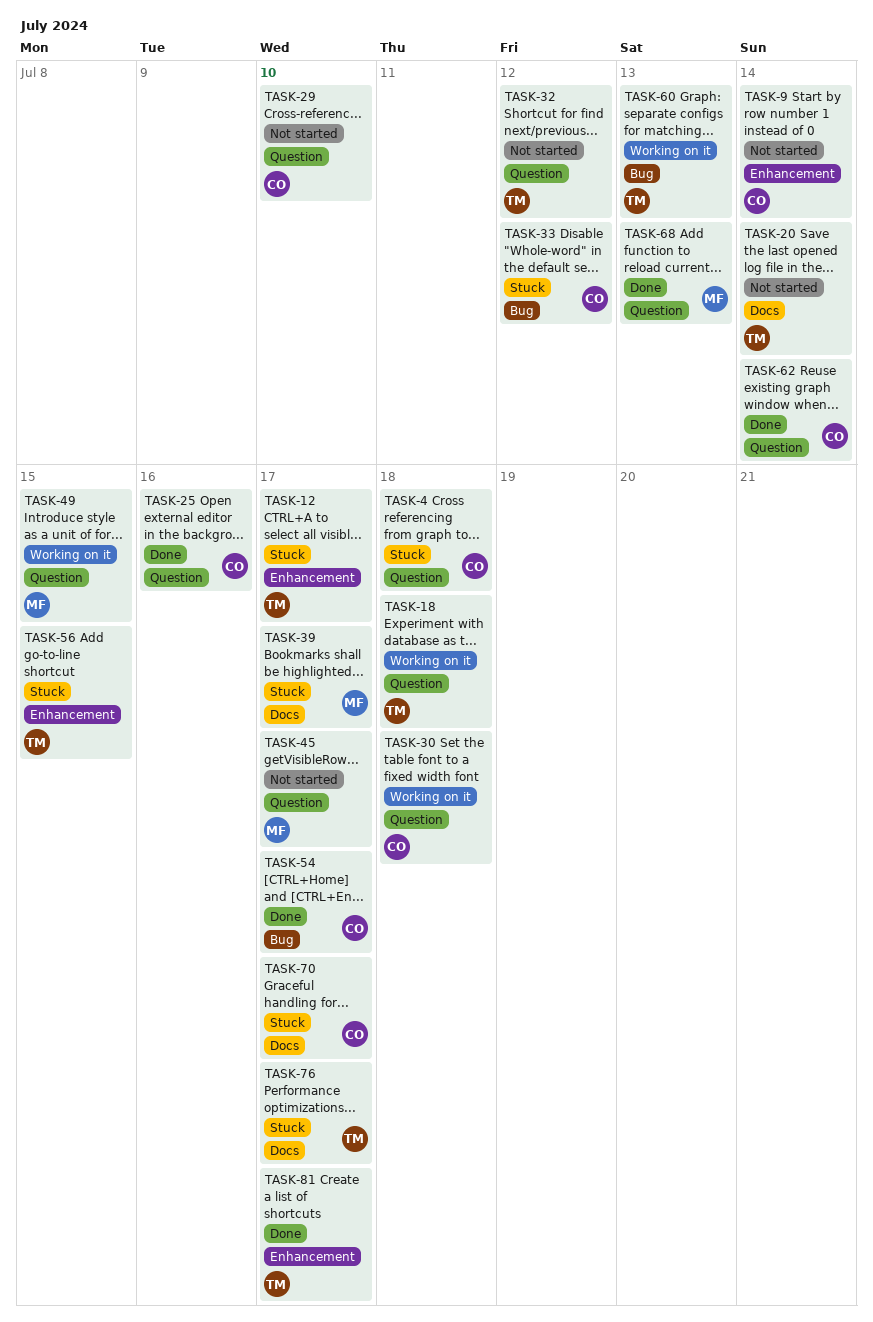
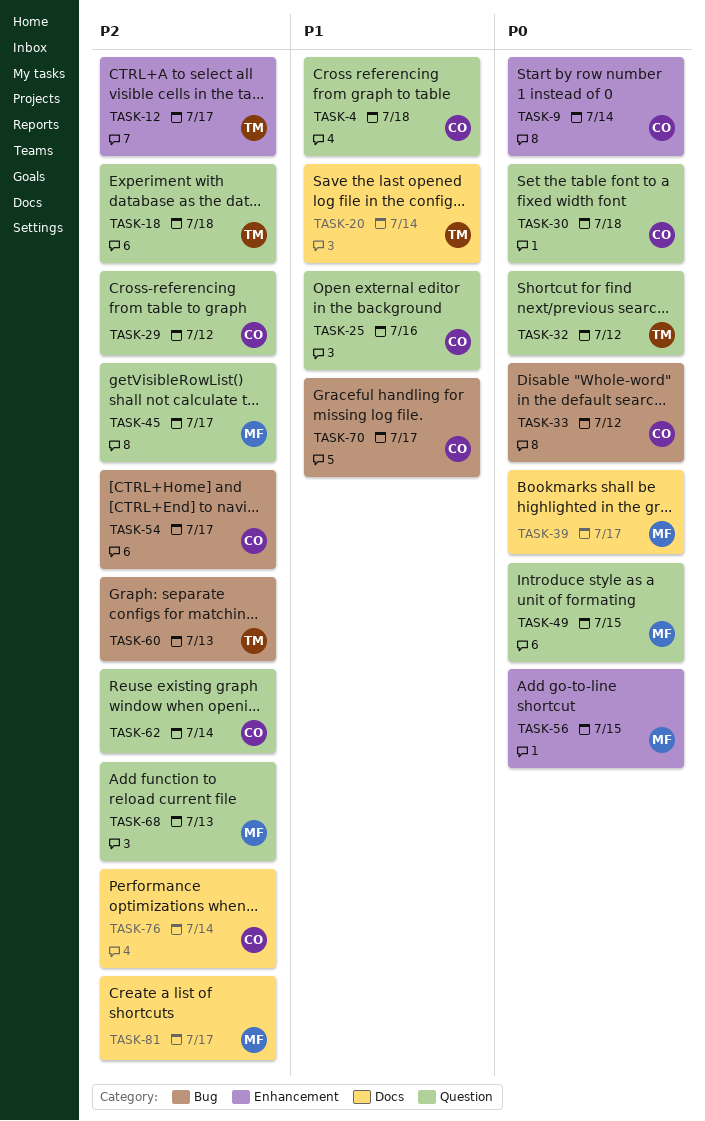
TASK-29, due: Jul 10 -> Jul 12
TASK-56, owner: TM -> MF
TASK-70, label: Docs -> Bug
TASK-76, owner: TM -> CO
TASK-76, due: Jul 17 -> Jul 14
TASK-81, owner: TM -> MF
TASK-81, label: Enhancement -> Docs

